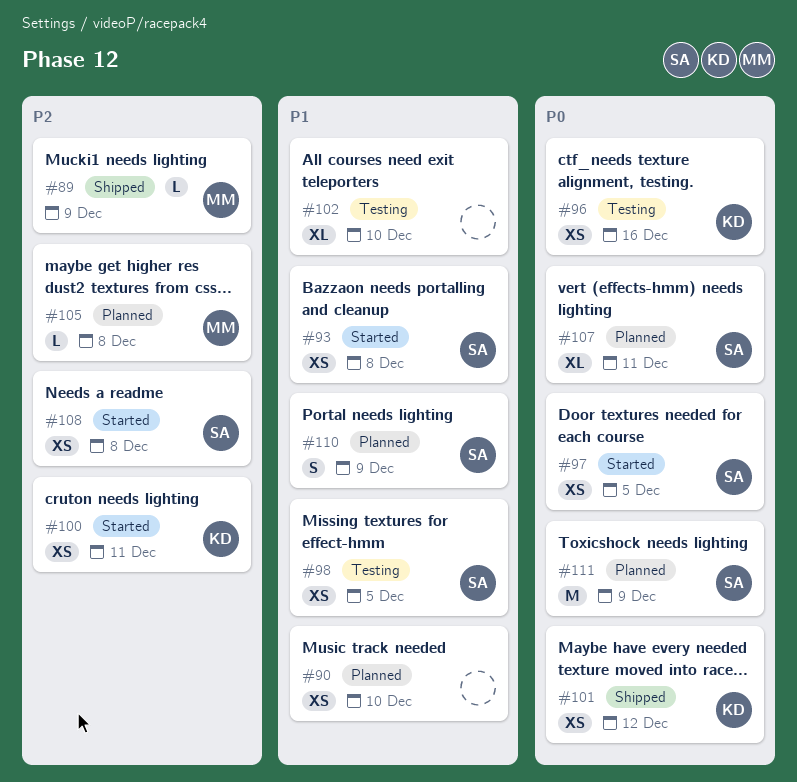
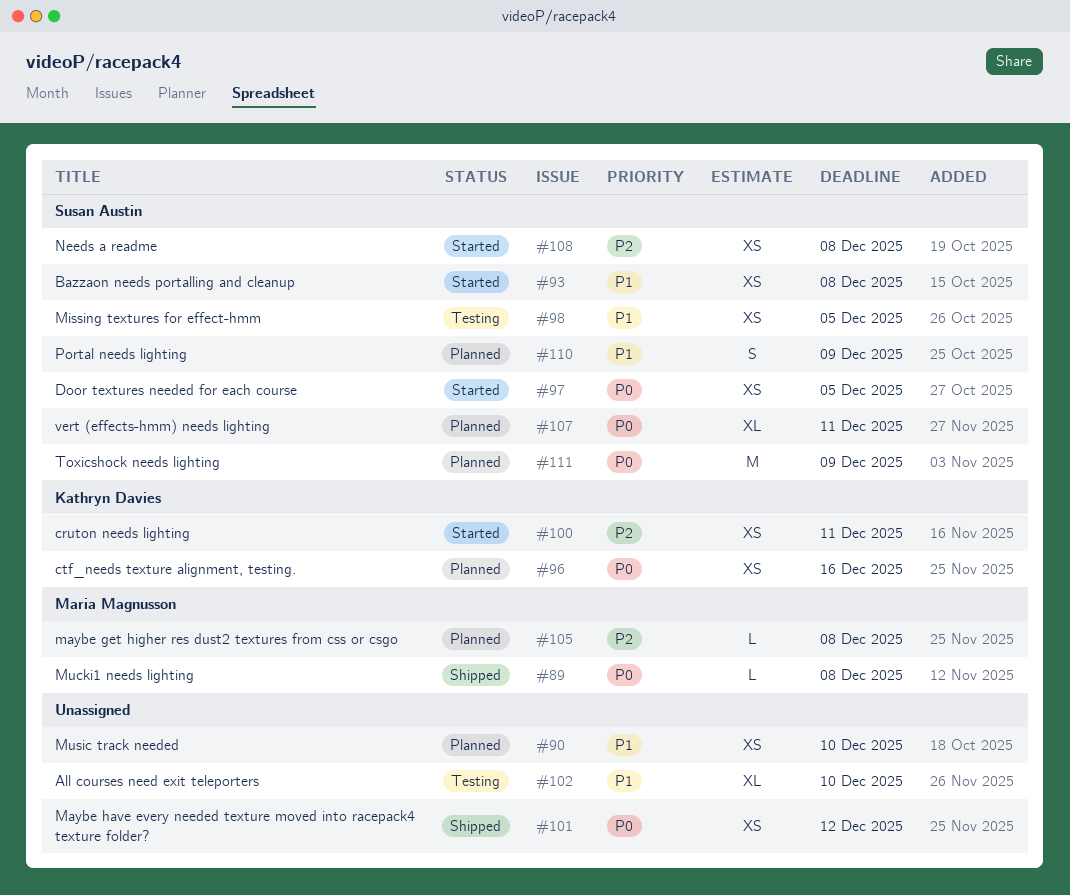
#89, priority: P2 -> P0
#89, due: Dec 9 -> Dec 8
#96, status: Testing -> Planned
#101, owner: Kathryn Davies -> none

